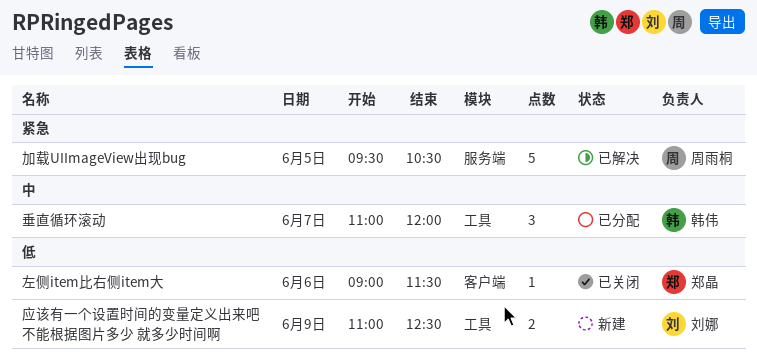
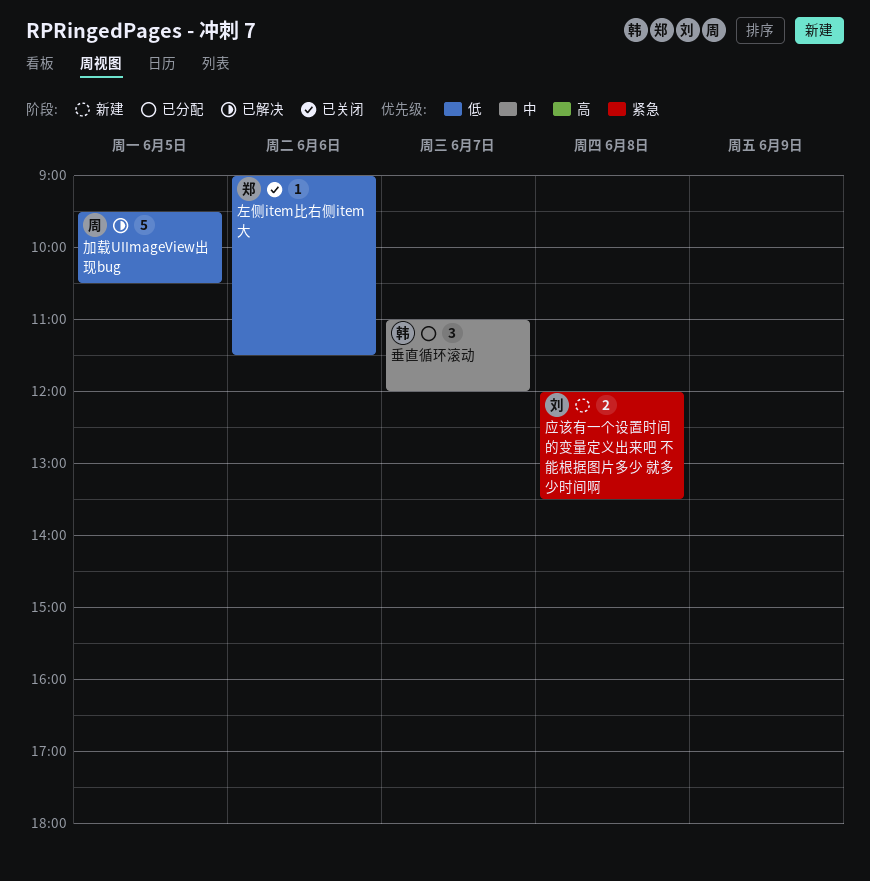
加载UIImageView出现bug, priority: 紧急 -> 低
应该有一个设置时间的变量定义出来吧 不能根据图片多少 就多少时间啊, priority: 低 -> 紧急
应该有一个设置时间的变量定义出来吧 不能根据图片多少 就多少时间啊, day: Jun 9 -> Jun 8
应该有一个设置时间的变量定义出来吧 不能根据图片多少 就多少时间啊, begins: 11:00 -> 12:00
应该有一个设置时间的变量定义出来吧 不能根据图片多少 就多少时间啊, ends: 12:30 -> 13:30

